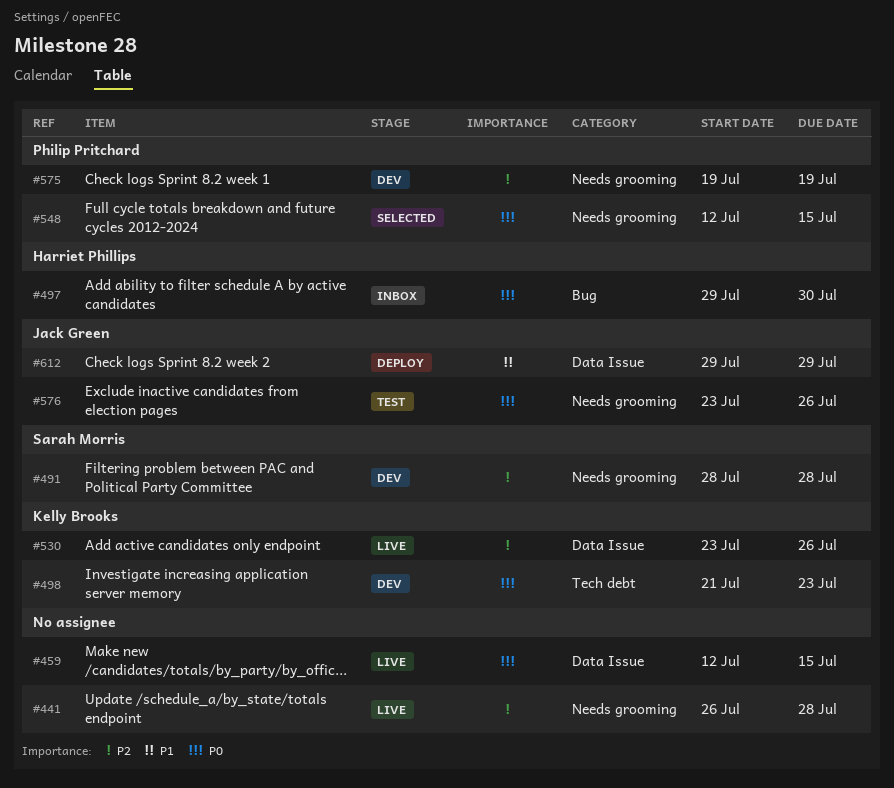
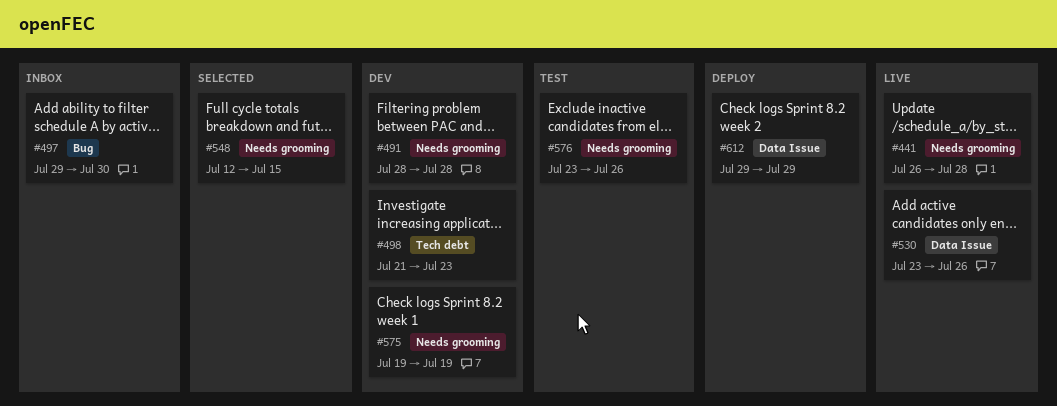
#459: present -> none

